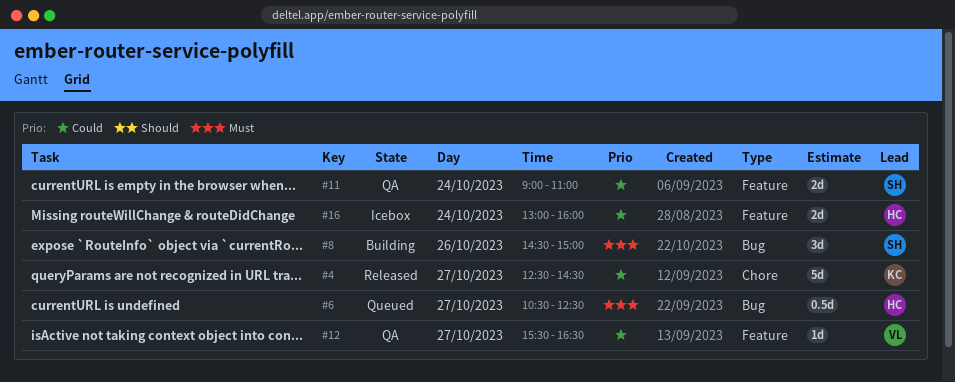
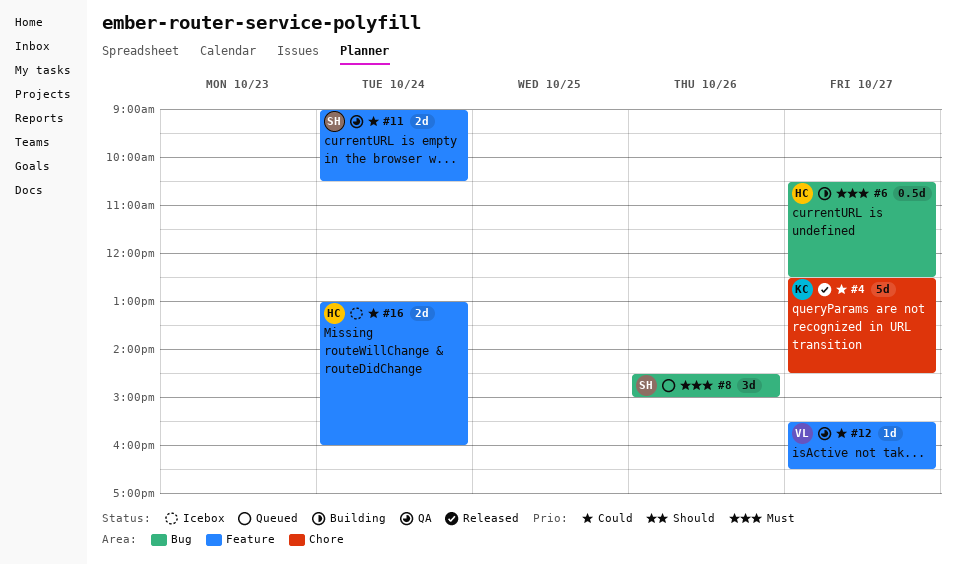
#6, status: Queued -> Building
#8, status: Building -> Queued
#11, ends: 11:00 -> 10:30

